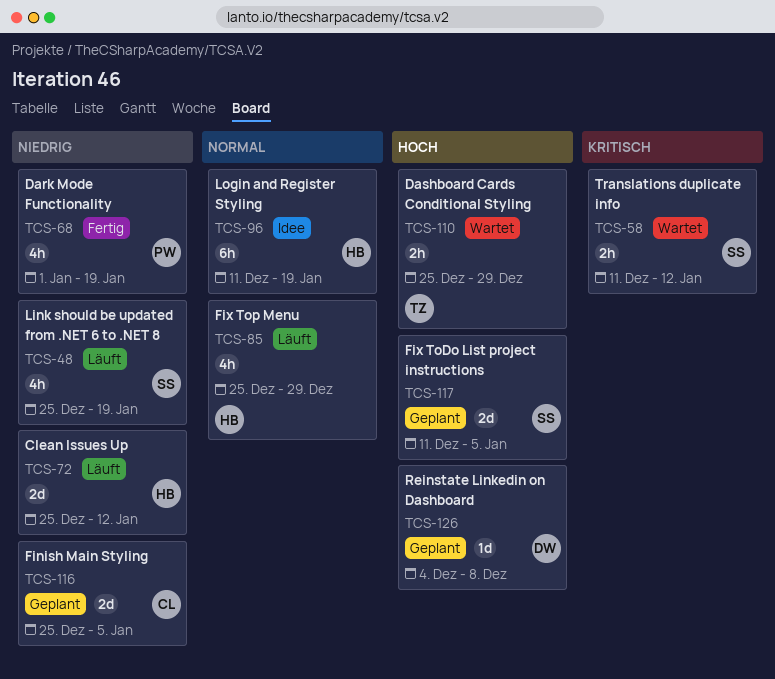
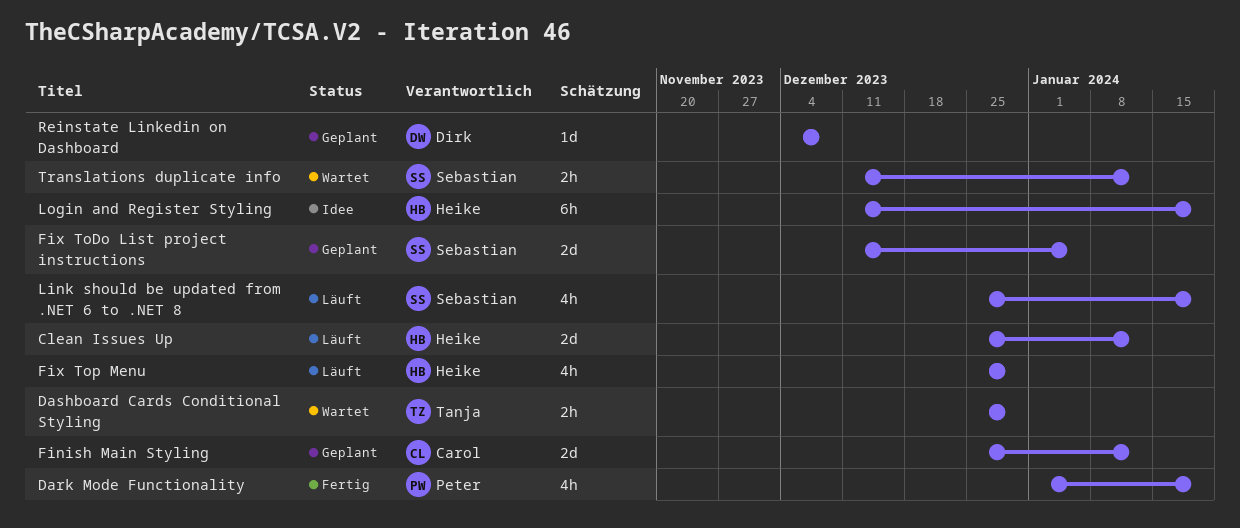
Finish Main Styling, due: Jan 5 -> Jan 12

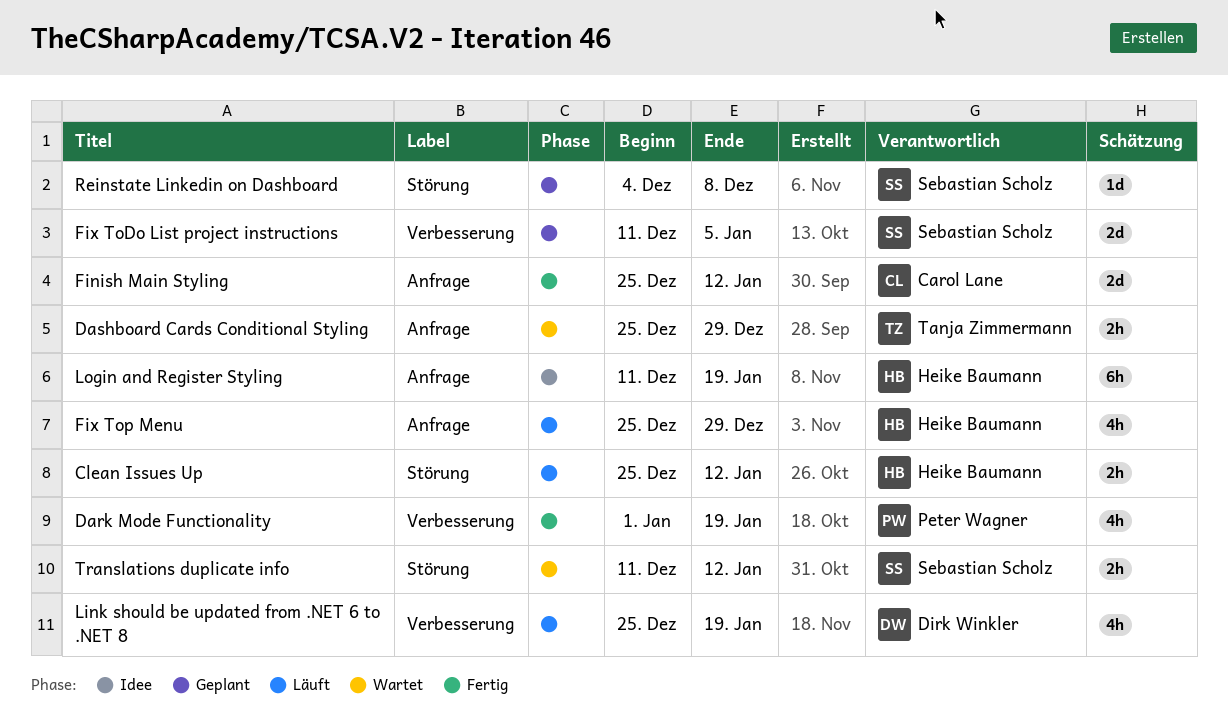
Clean Issues Up, estimate: 2d -> 2h
Finish Main Styling, status: Geplant -> Fertig
Link should be updated from .NET 6 to .NET 8, owner: Sebastian Scholz -> Dirk Winkler
Reinstate Linkedin on Dashboard, owner: Dirk Winkler -> Sebastian Scholz

